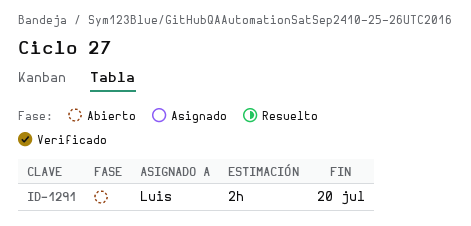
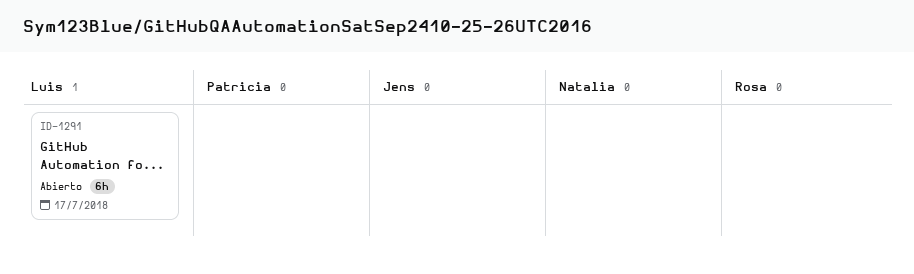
ID-1291, estimate: 2h -> 6h
ID-1291, due: Jul 20 -> Jul 17

